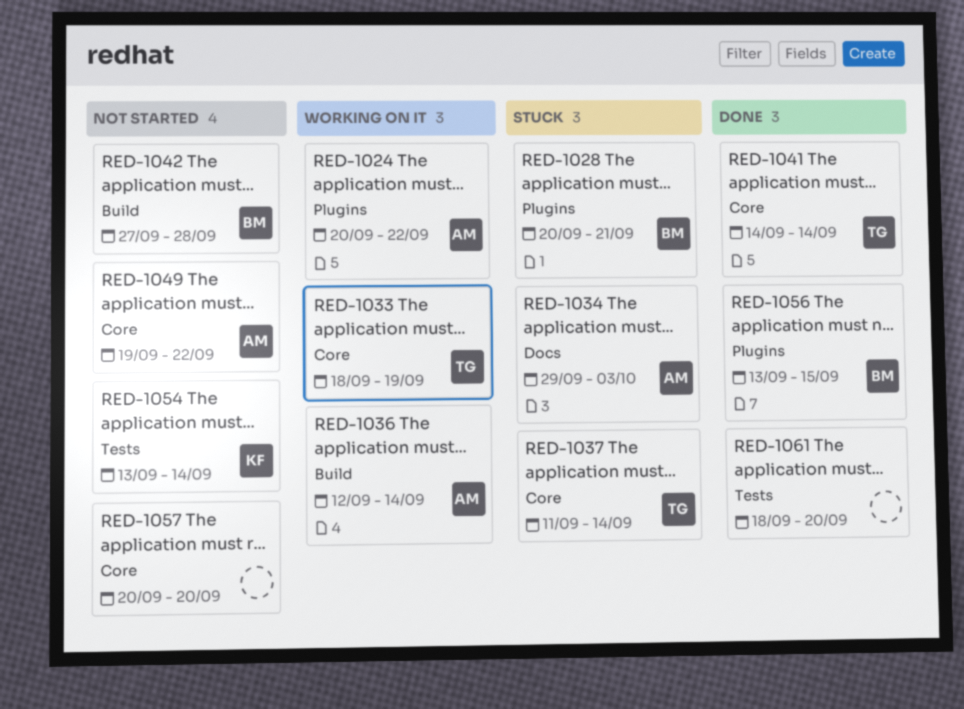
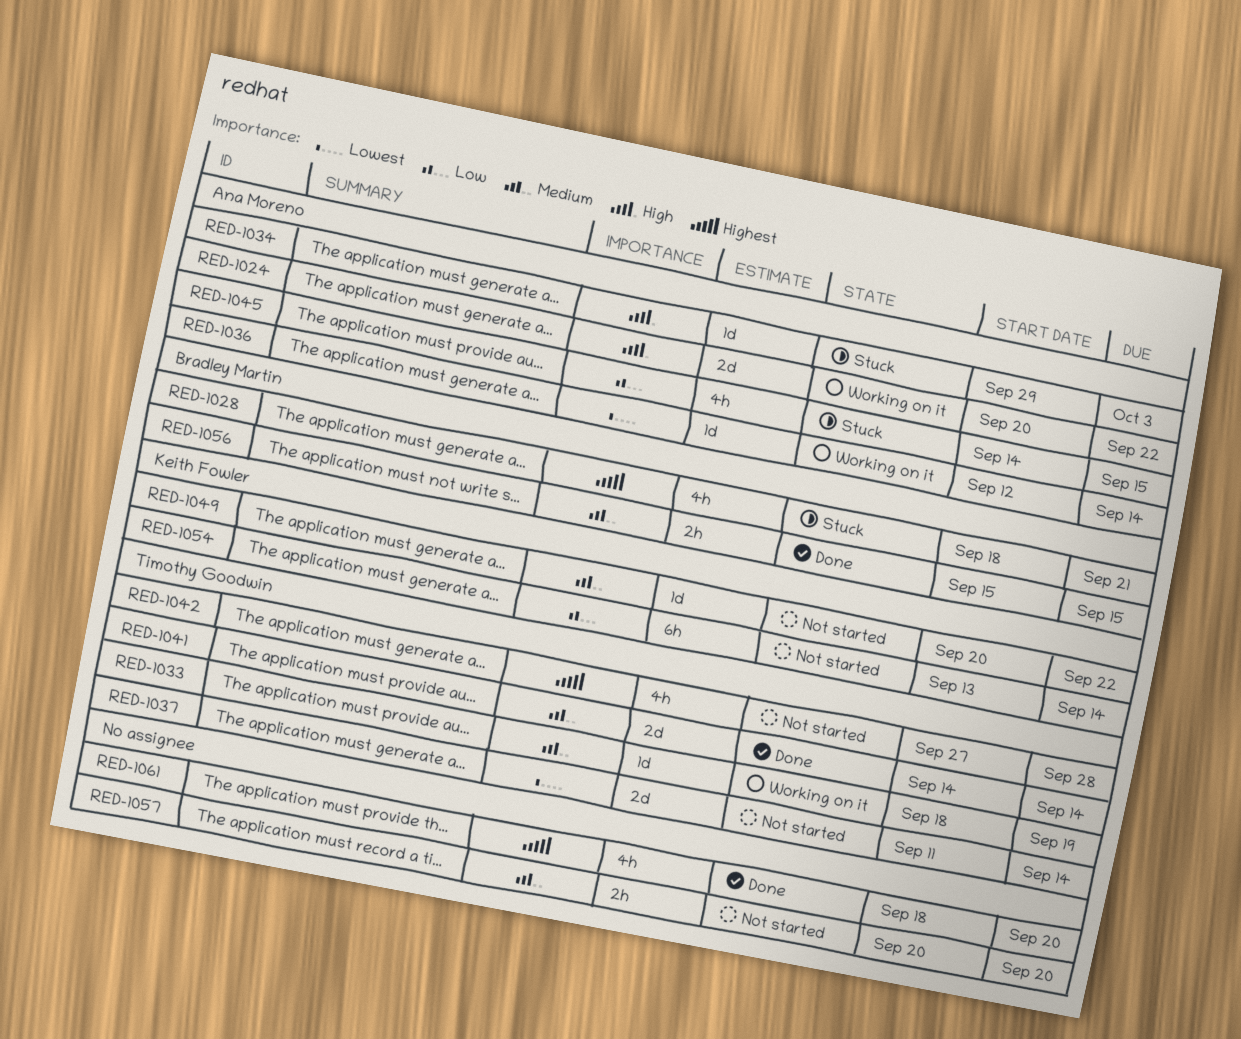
RED-1028, start: Sep 20 -> Sep 18
RED-1037, status: Stuck -> Not started
RED-1042, owner: Bradley Martin -> Timothy Goodwin
RED-1045: none -> present
RED-1049, owner: Ana Moreno -> Keith Fowler
RED-1049, start: Sep 19 -> Sep 20
RED-1056, start: Sep 13 -> Sep 15

